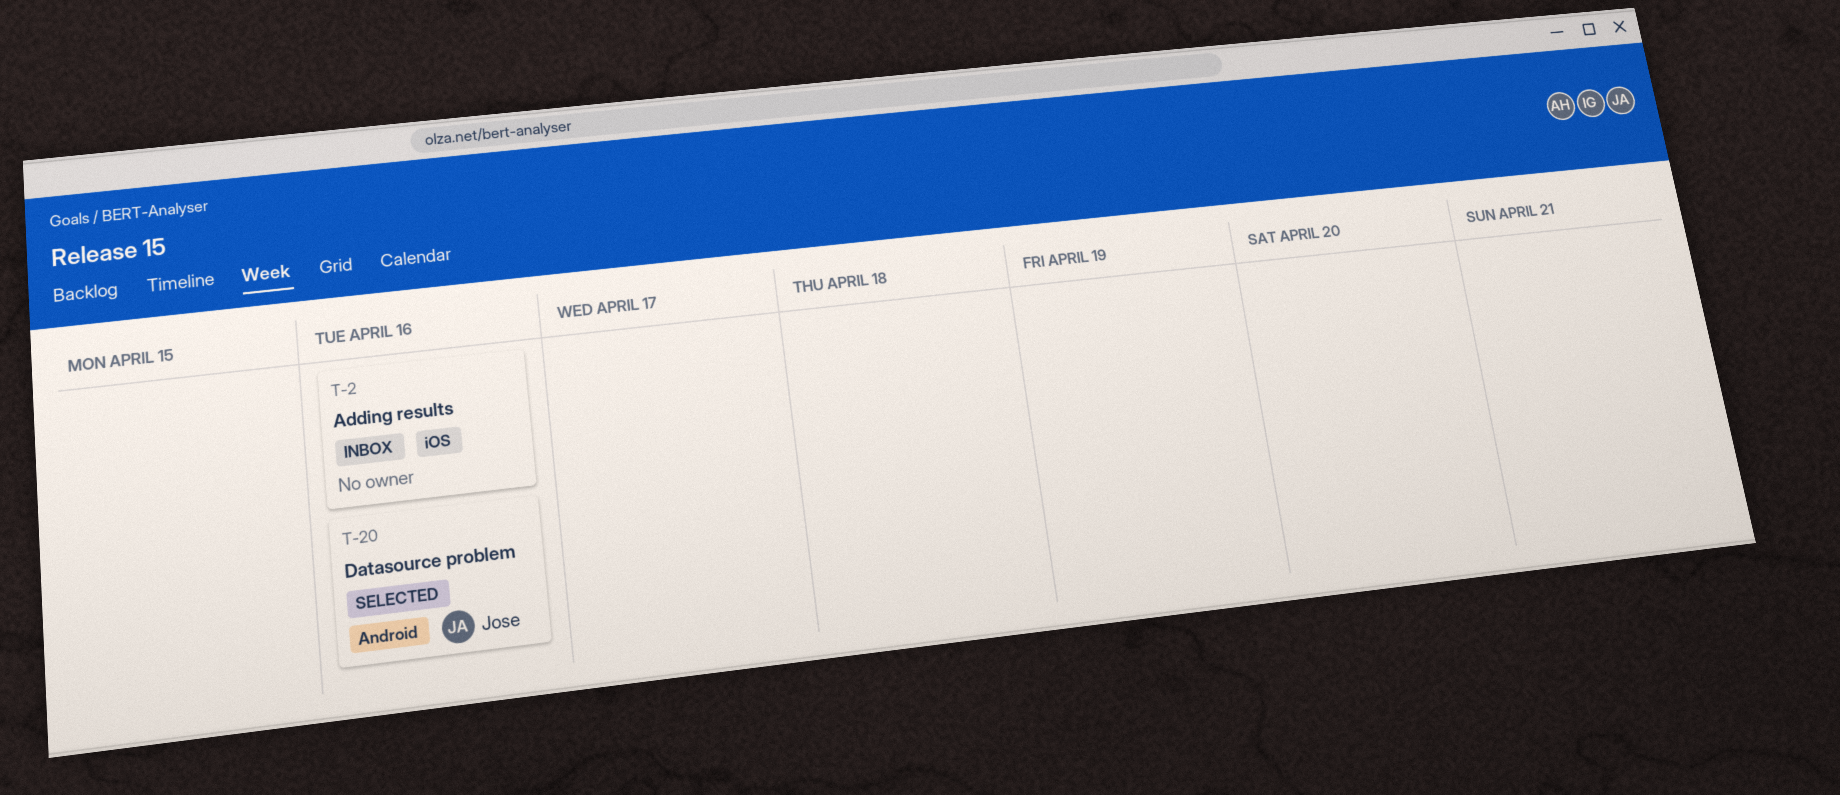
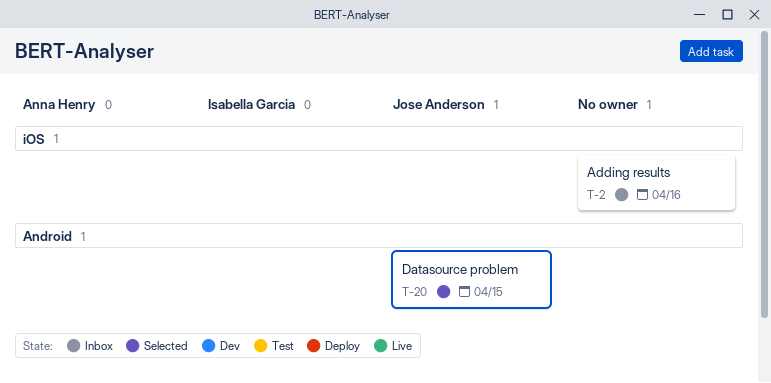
T-20, due: Apr 16 -> Apr 15

